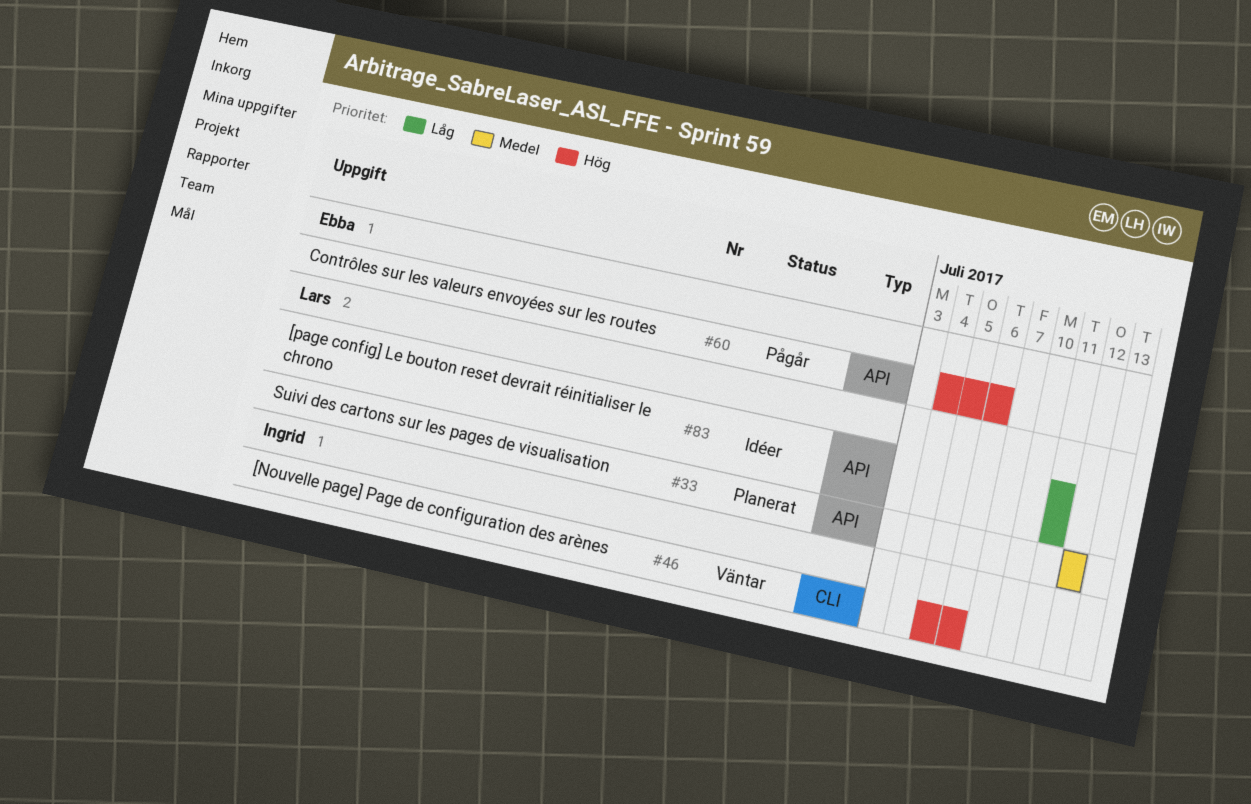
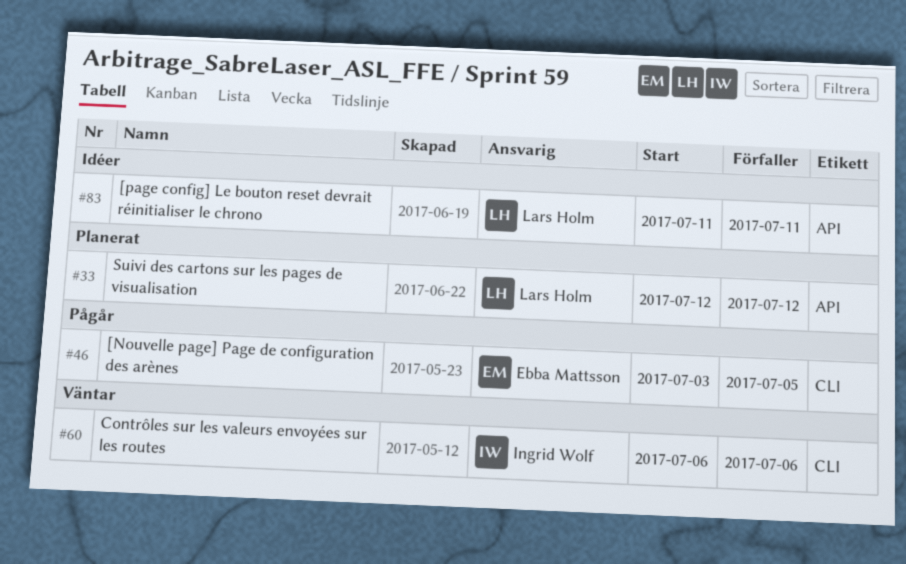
#46, status: Väntar -> Pågår
#46, owner: Ingrid Wolf -> Ebba Mattsson
#46, start: Jul 5 -> Jul 3
#46, due: Jul 6 -> Jul 5
#60, status: Pågår -> Väntar
#60, owner: Ebba Mattsson -> Ingrid Wolf
#60, label: API -> CLI
#60, start: Jul 4 -> Jul 6

